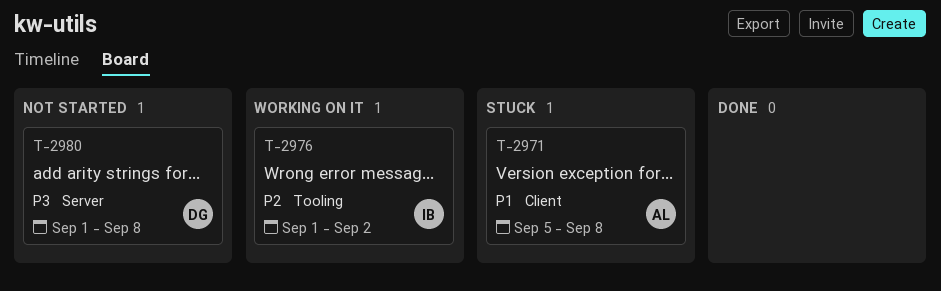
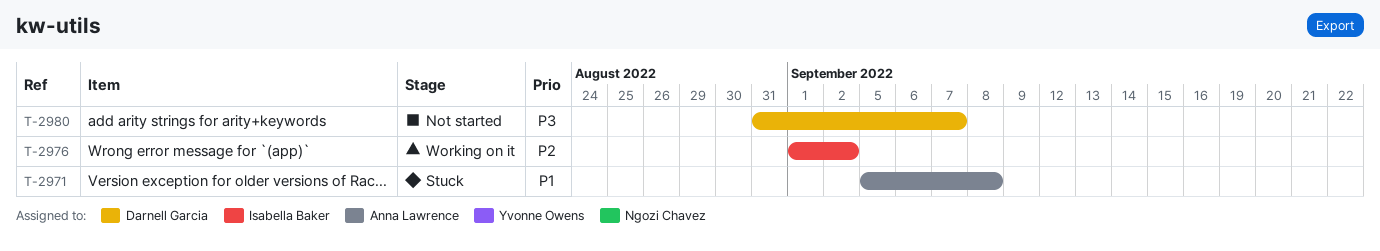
T-2980, start: Sep 1 -> Aug 31
T-2980, due: Sep 8 -> Sep 7

